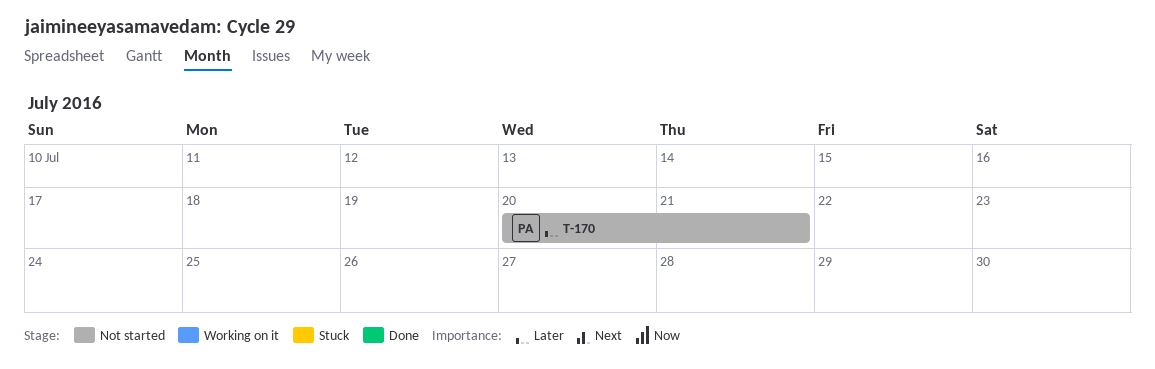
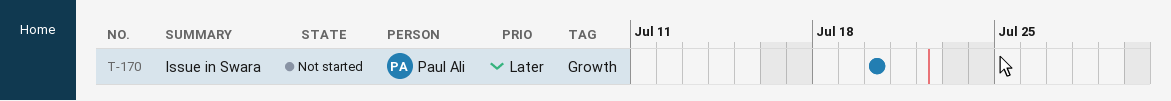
T-170, due: Jul 21 -> Jul 20

